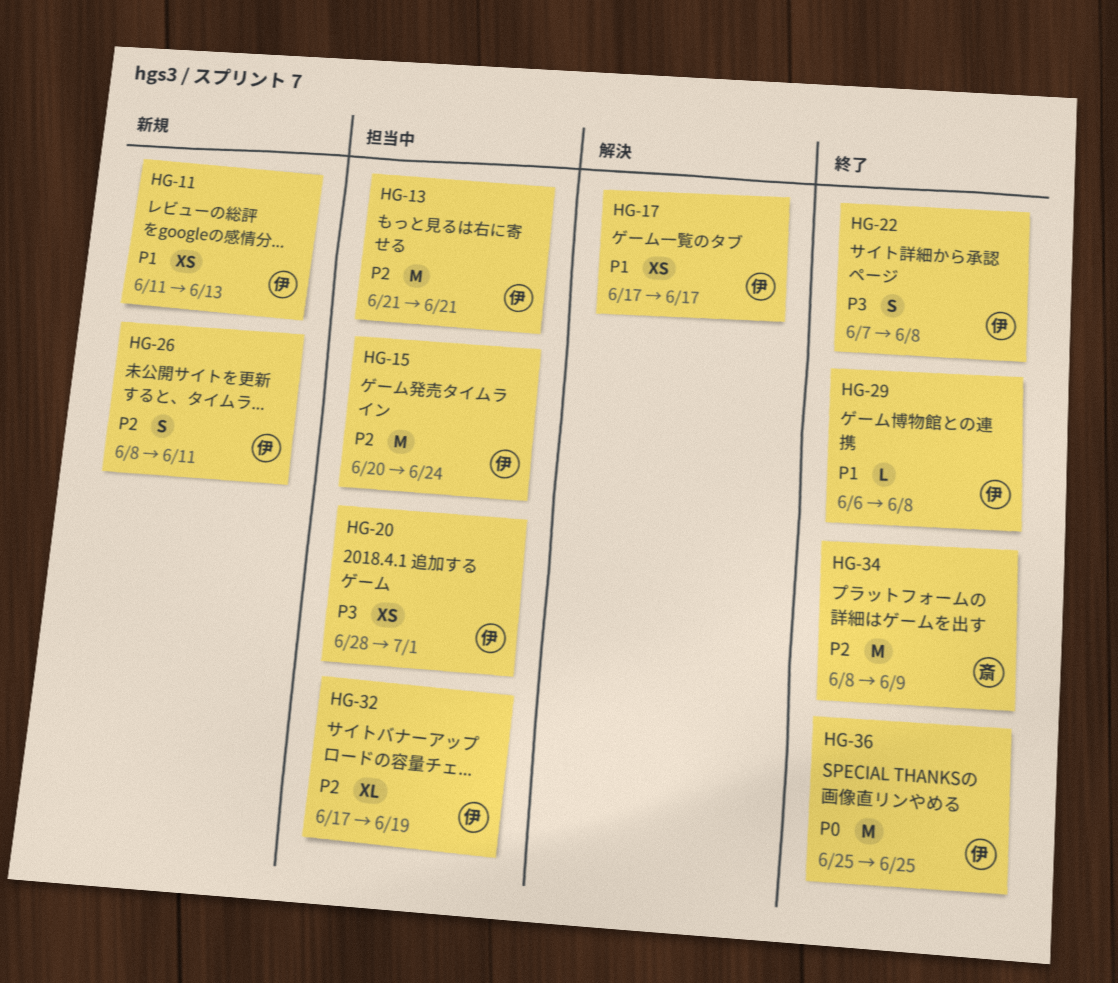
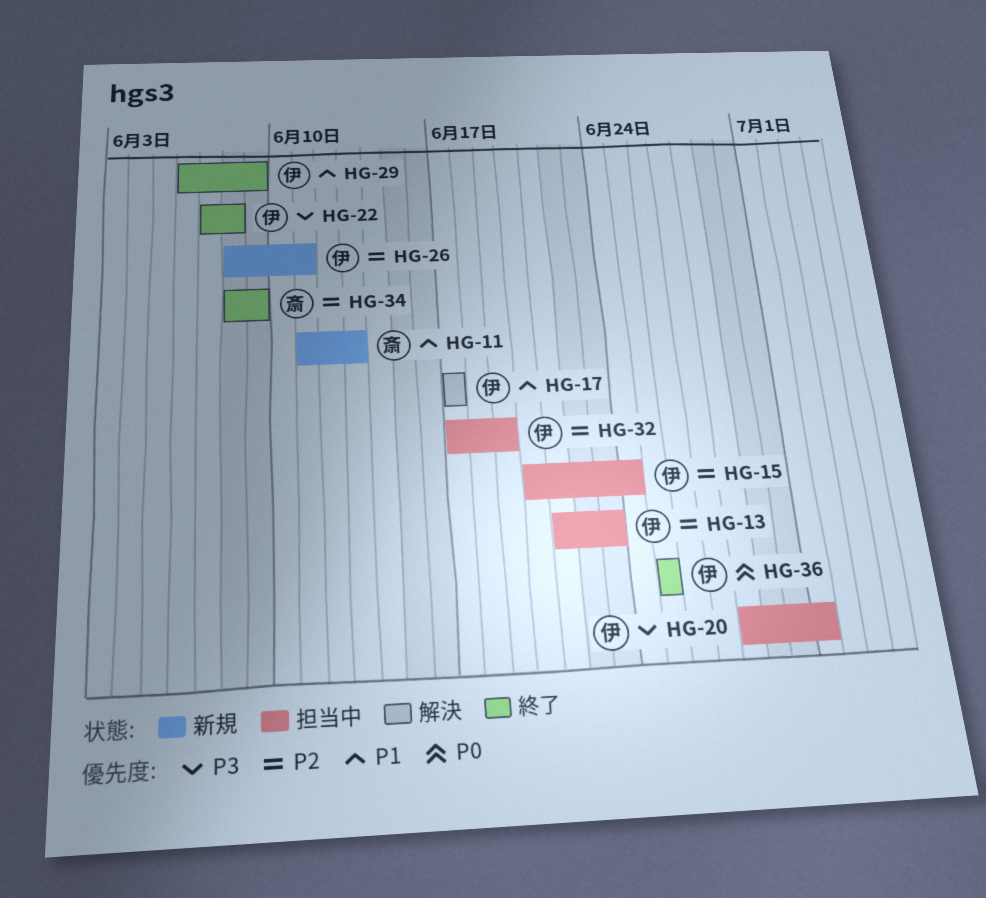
HG-11, owner: 伊 -> 斎
HG-13, due: Jun 21 -> Jun 23
HG-29, due: Jun 8 -> Jun 9

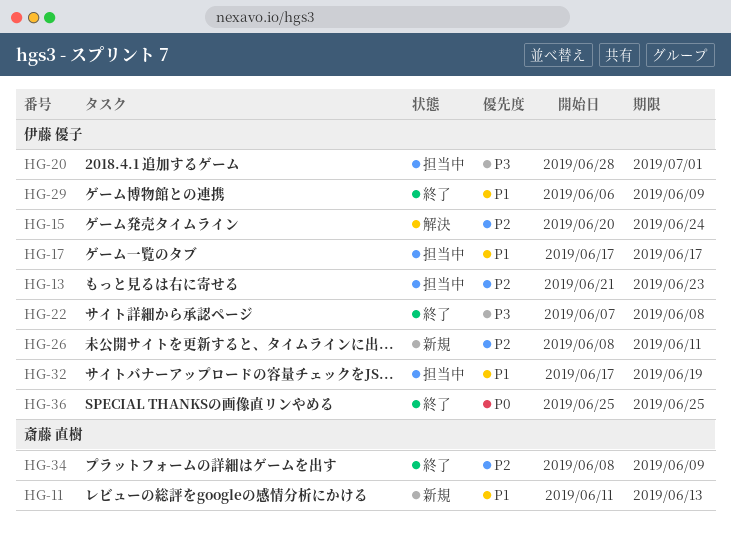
HG-15, status: 担当中 -> 解決
HG-17, status: 解決 -> 担当中
HG-32, priority: P2 -> P1

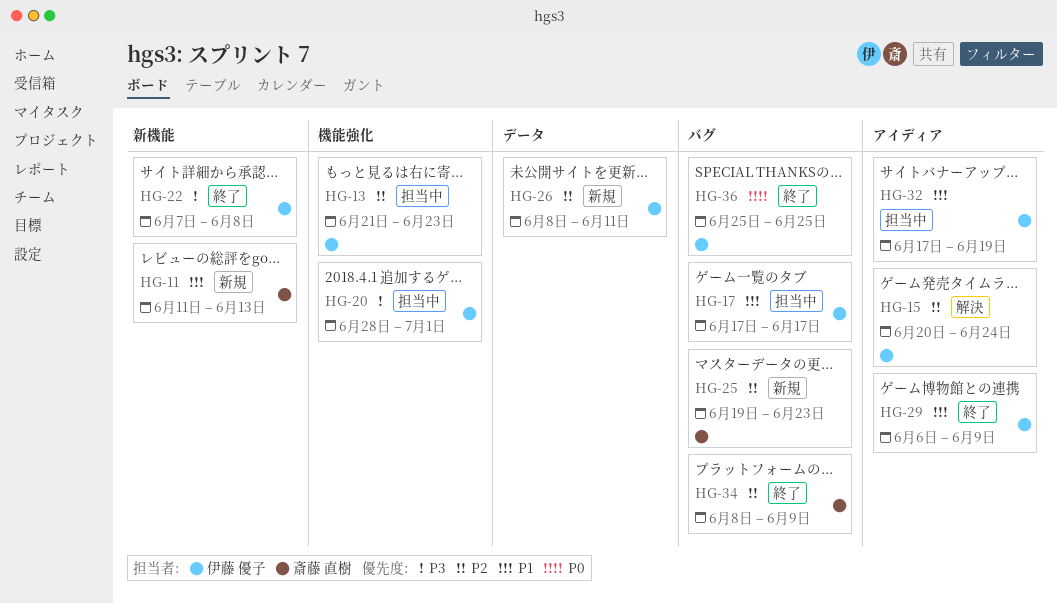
HG-25: none -> present

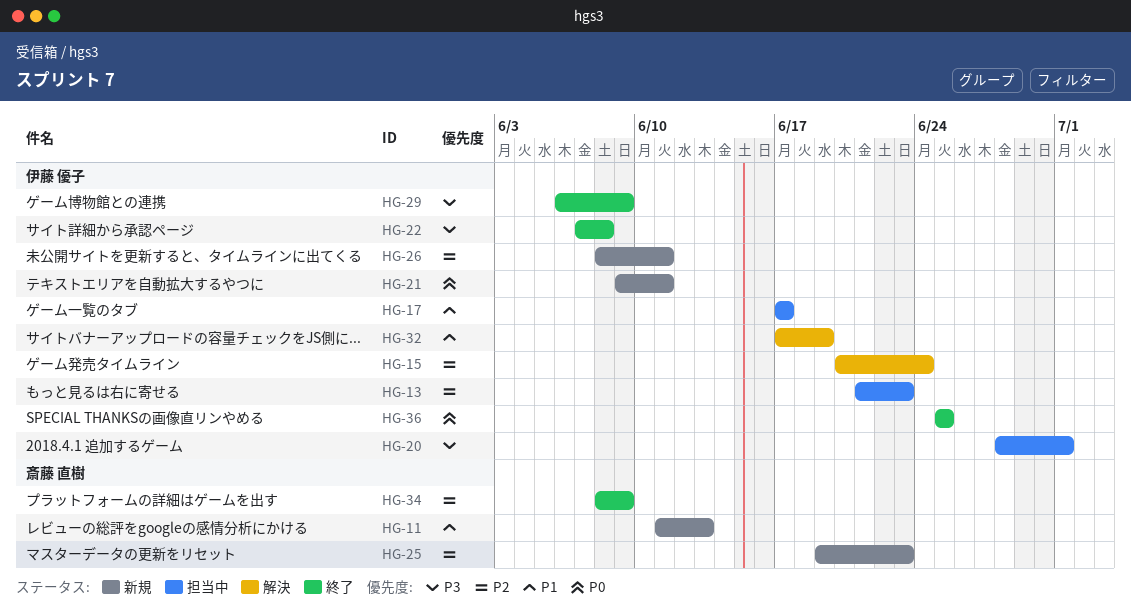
HG-21: none -> present
HG-29, priority: P1 -> P3
HG-32, status: 担当中 -> 解決

